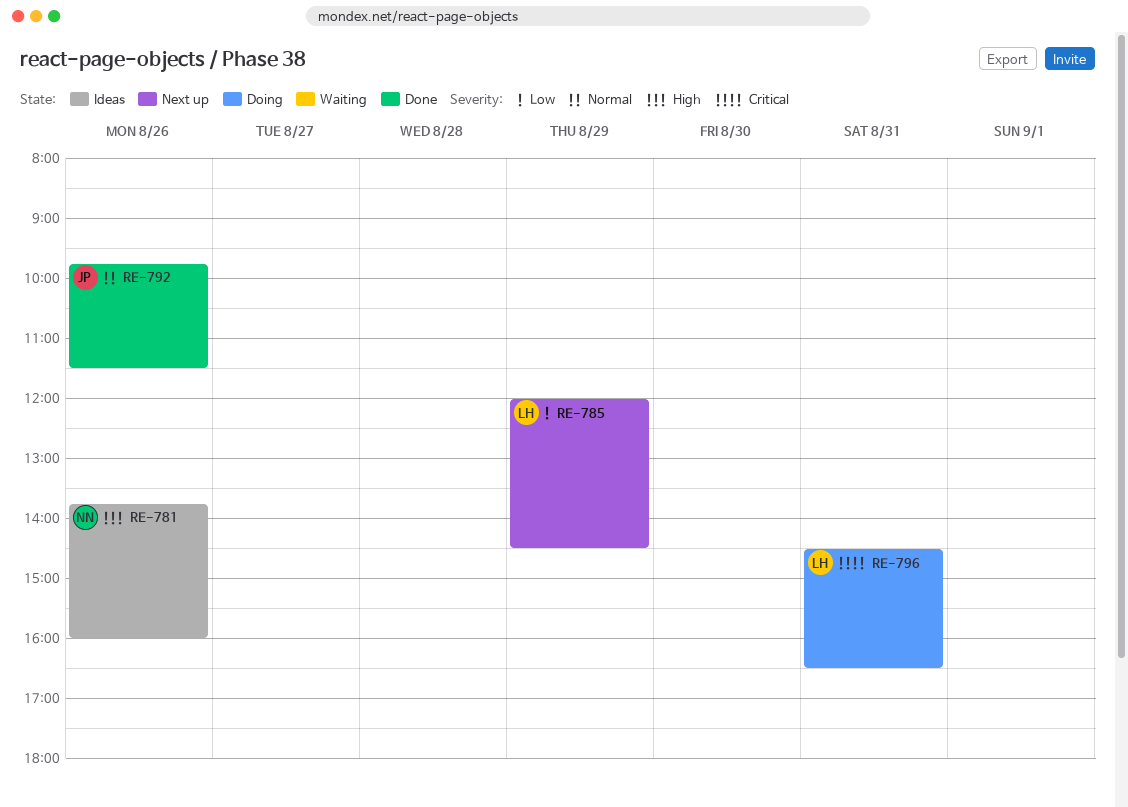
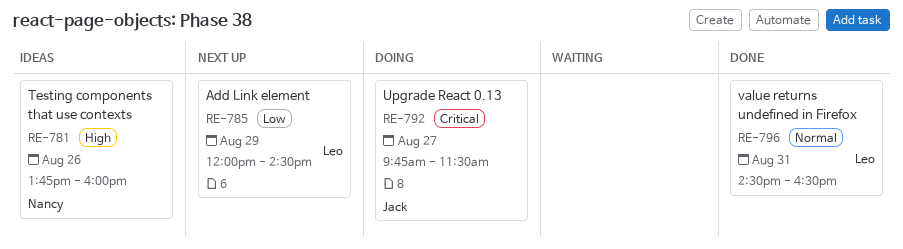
RE-792, status: Done -> Doing
RE-792, priority: Normal -> Critical
RE-792, day: Aug 26 -> Aug 27
RE-796, status: Doing -> Done
RE-796, priority: Critical -> Normal

